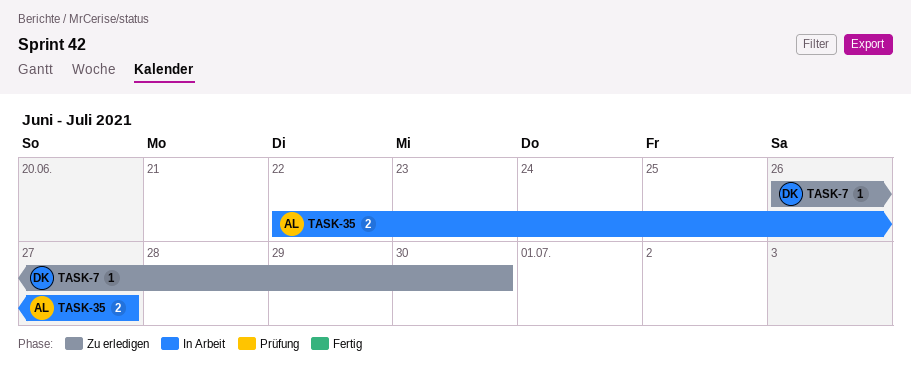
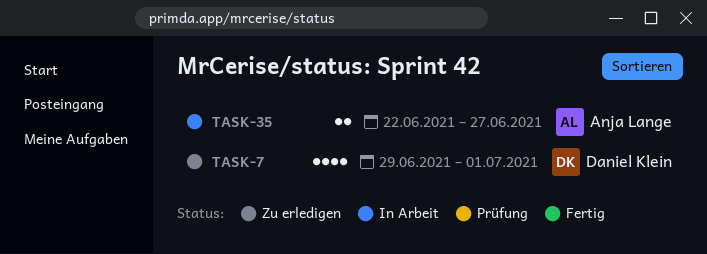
TASK-7, estimate: 1 -> 4
TASK-7, start: Jun 26 -> Jun 29
TASK-7, due: Jun 30 -> Jul 1

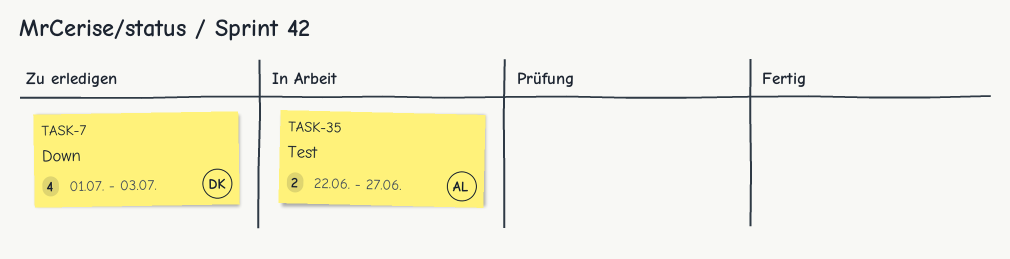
TASK-7, start: Jun 29 -> Jul 1
TASK-7, due: Jul 1 -> Jul 3

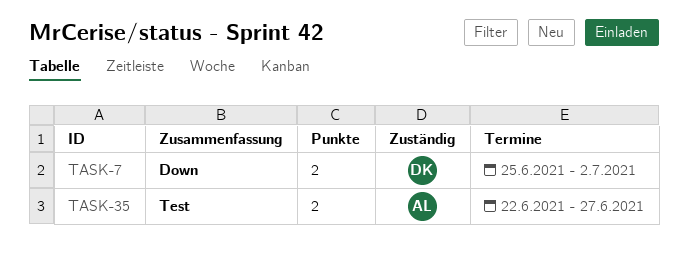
TASK-7, estimate: 4 -> 2
TASK-7, start: Jul 1 -> Jun 25
TASK-7, due: Jul 3 -> Jul 2

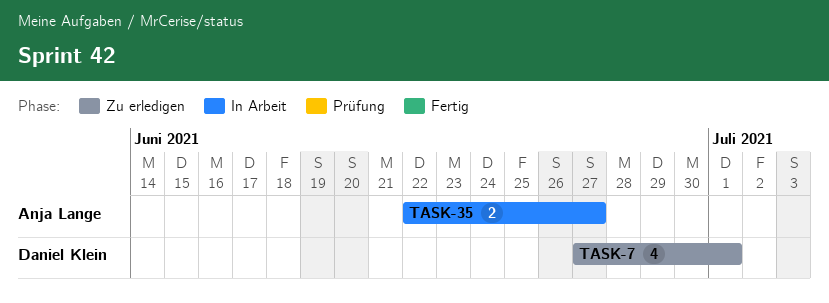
TASK-7, estimate: 2 -> 4
TASK-7, start: Jun 25 -> Jun 27
TASK-7, due: Jul 2 -> Jul 1

